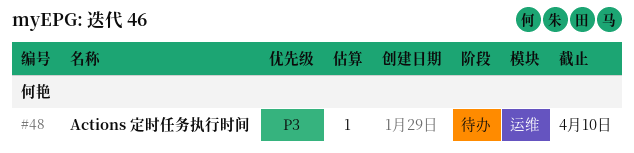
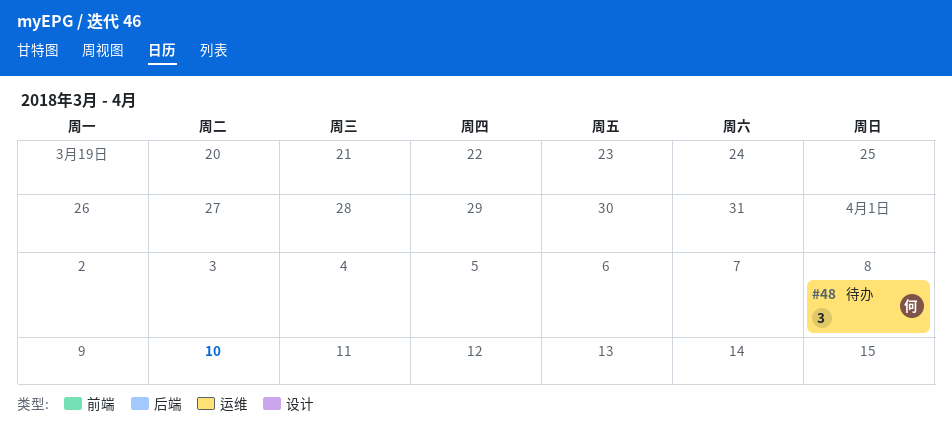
#48, estimate: 1 -> 3
#48, due: Apr 10 -> Apr 8

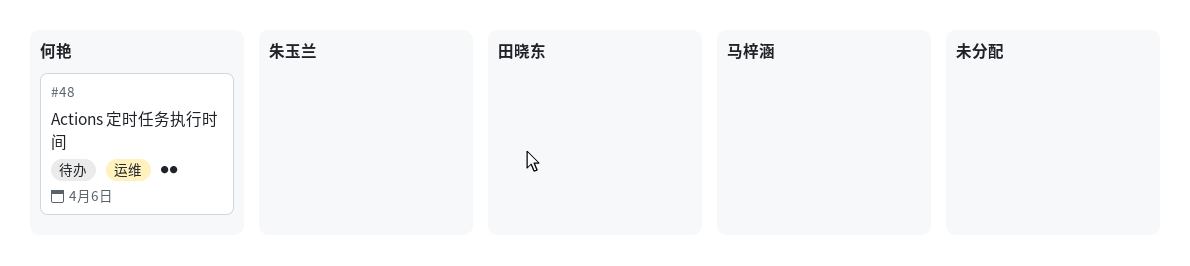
#48, estimate: 3 -> 2
#48, due: Apr 8 -> Apr 6

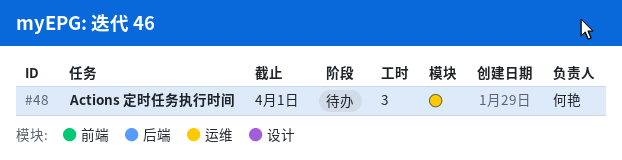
#48, estimate: 2 -> 3
#48, due: Apr 6 -> Apr 1

